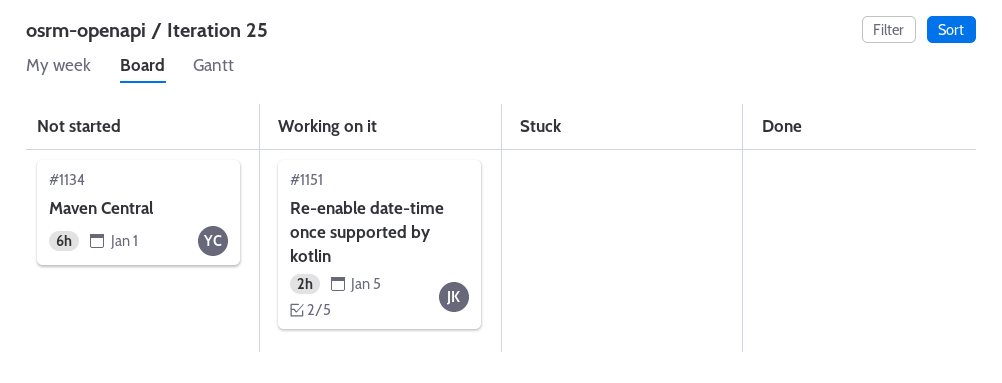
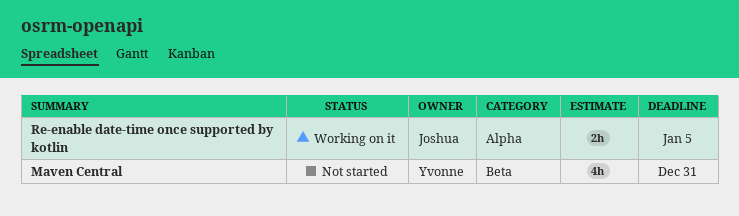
Maven Central, estimate: 6h -> 4h
Maven Central, due: Jan 1 -> Dec 31

